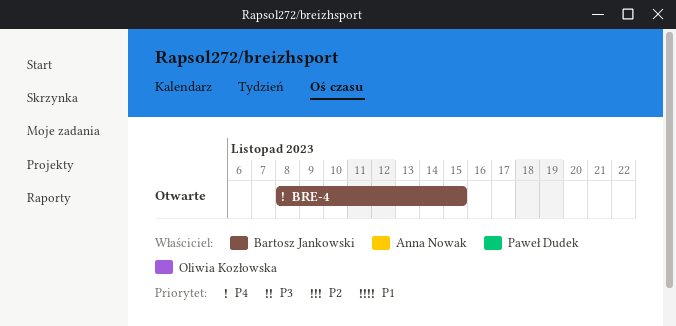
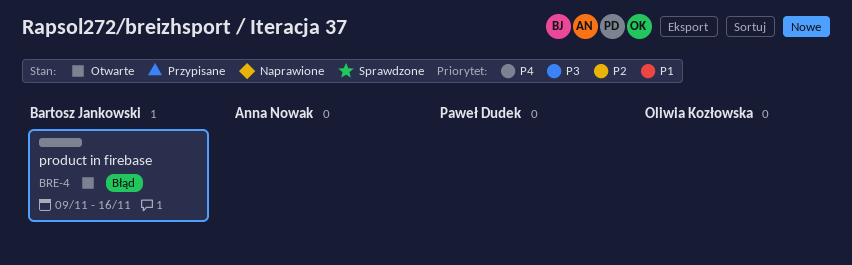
BRE-4, start: Nov 8 -> Nov 9
BRE-4, due: Nov 15 -> Nov 16

